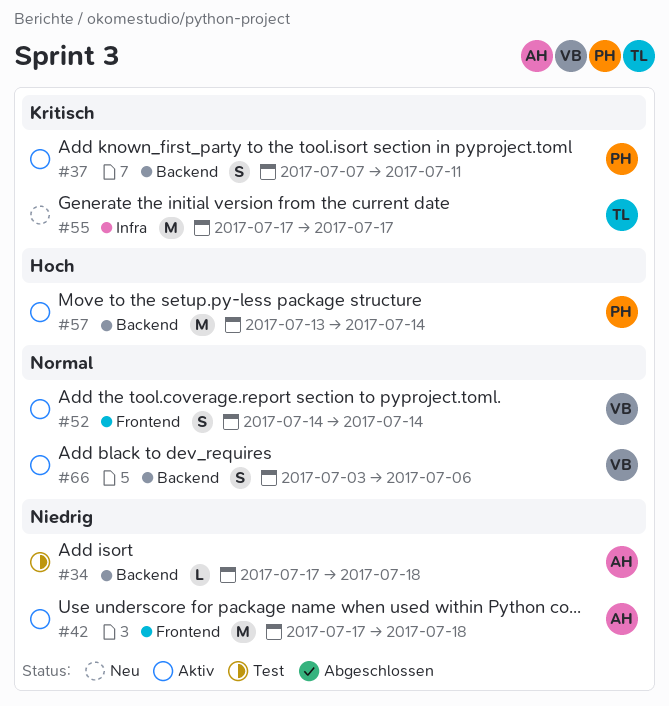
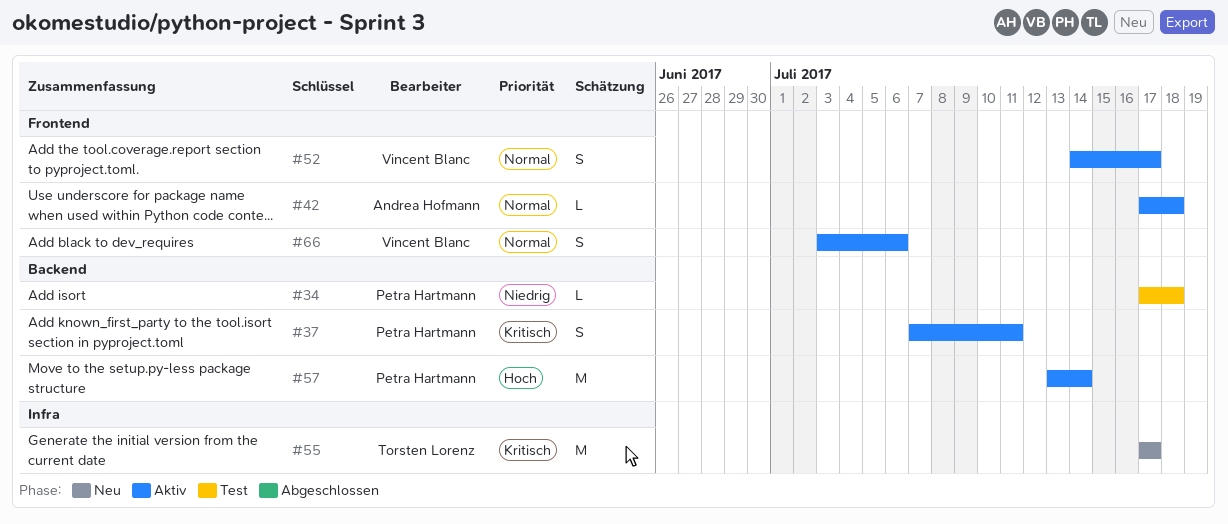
#34, owner: Andrea Hofmann -> Petra Hartmann
#42, priority: Niedrig -> Normal
#42, estimate: M -> L
#52, due: Jul 14 -> Jul 17
#66, label: Backend -> Frontend

